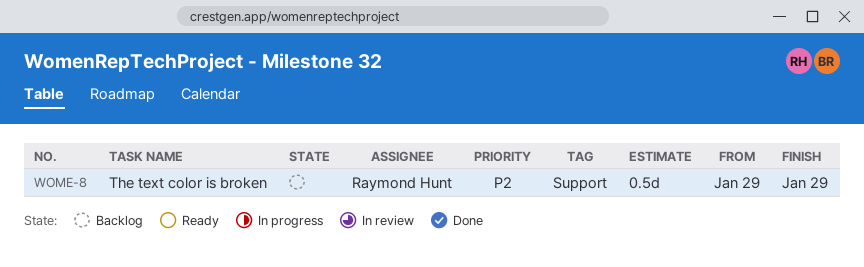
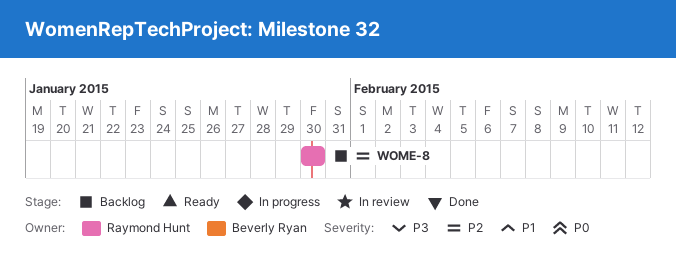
WOME-8, start: Jan 29 -> Jan 30
WOME-8, due: Jan 29 -> Jan 30

